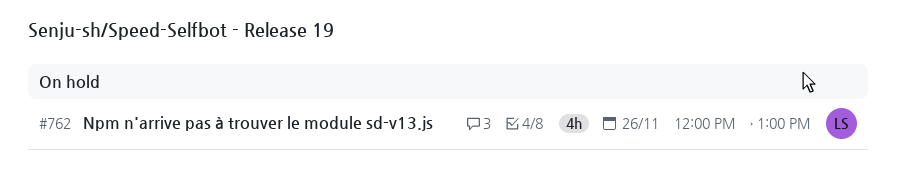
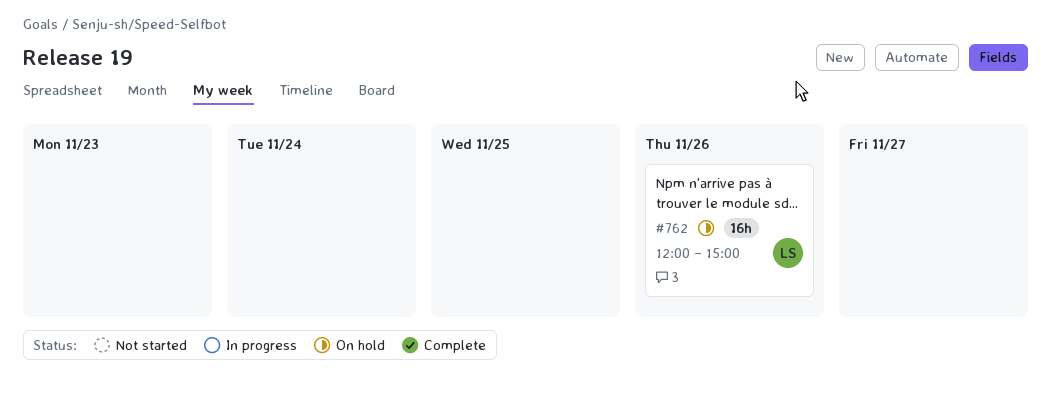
#762, estimate: 4h -> 16h
#762, ends: 13:00 -> 15:00

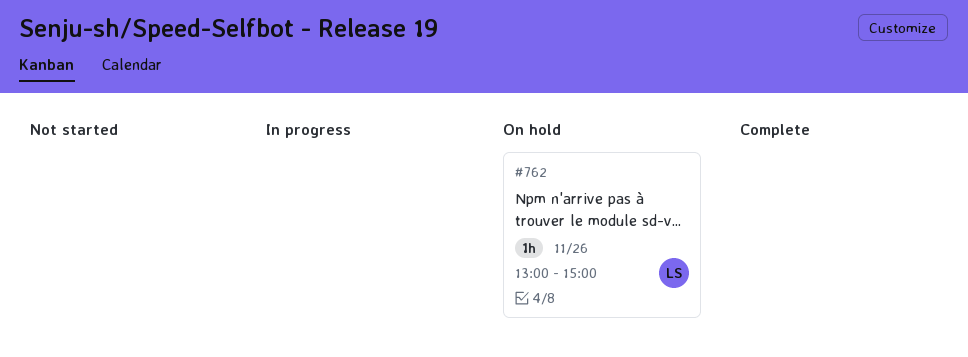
#762, estimate: 16h -> 1h
#762, begins: 12:00 -> 13:00

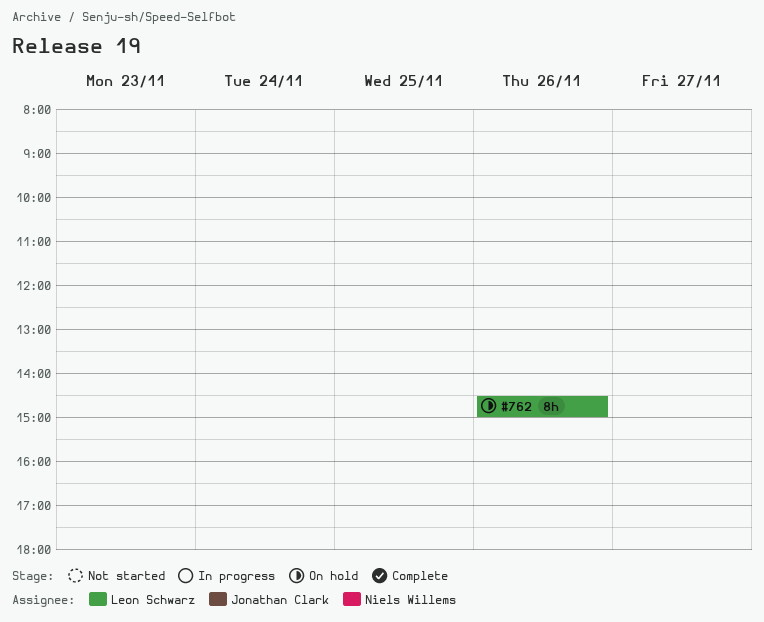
#762, estimate: 1h -> 8h
#762, begins: 13:00 -> 14:30

